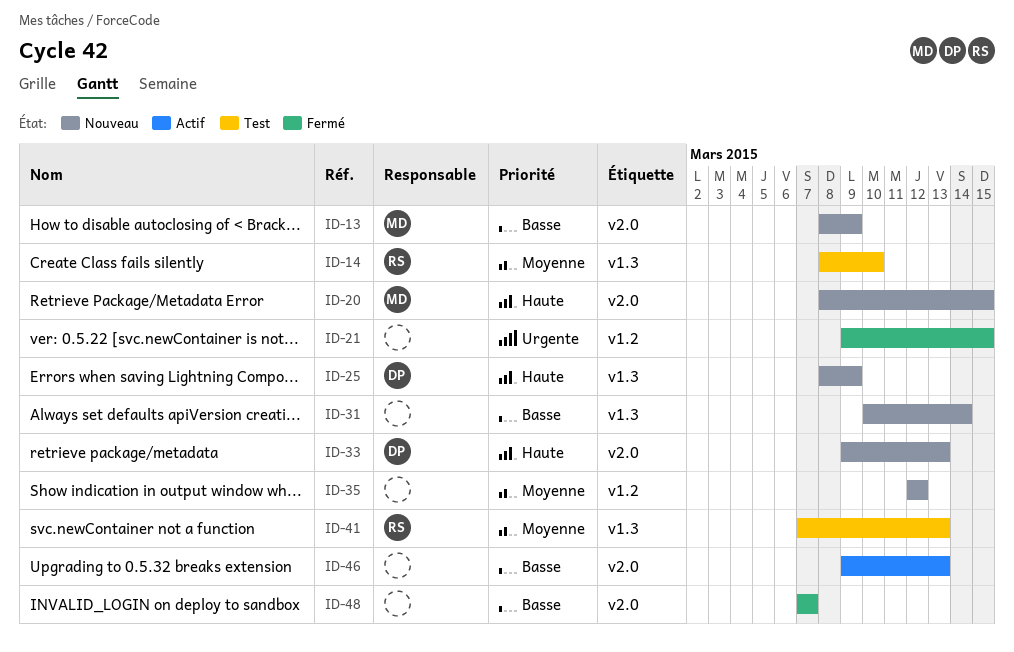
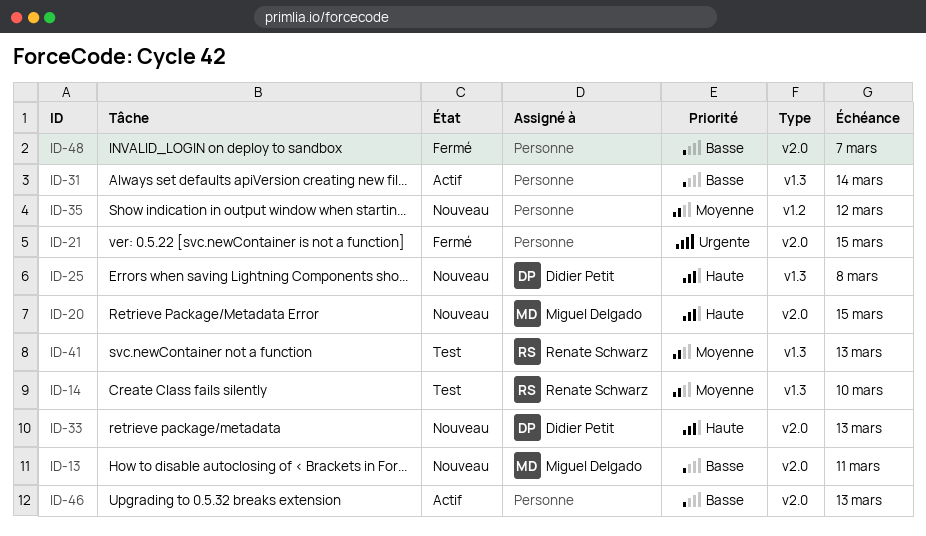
ID-13, due: Mar 9 -> Mar 11
ID-21, label: v1.2 -> v2.0
ID-25, due: Mar 9 -> Mar 8
ID-31, status: Nouveau -> Actif

